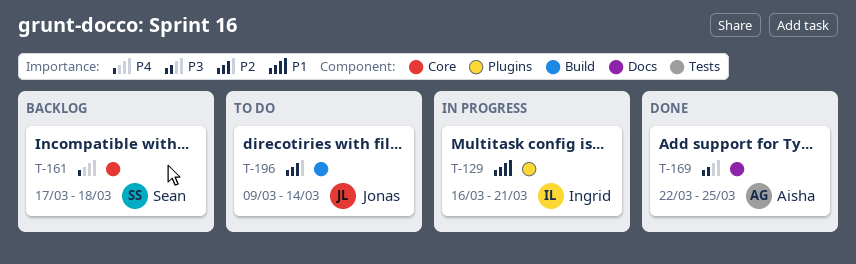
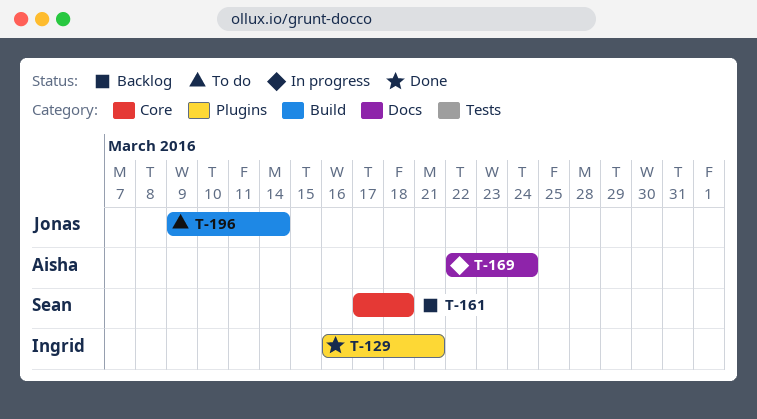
T-129, status: In progress -> Done
T-169, status: Done -> In progress
T-169, due: Mar 25 -> Mar 24

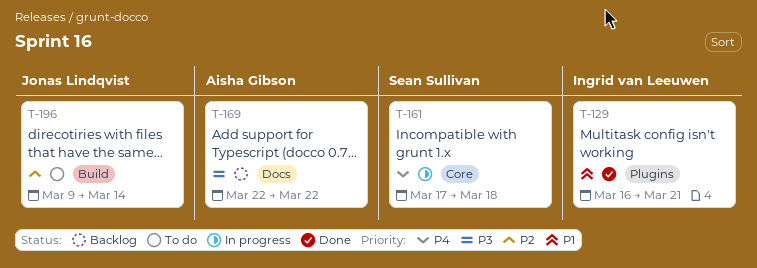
T-161, status: Backlog -> In progress
T-169, status: In progress -> Backlog
T-169, due: Mar 24 -> Mar 22

